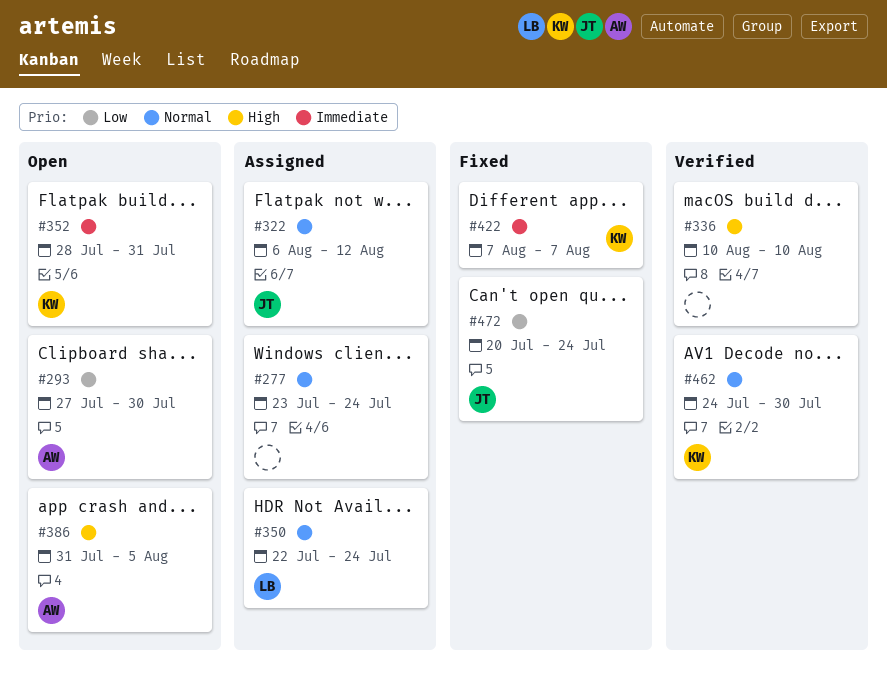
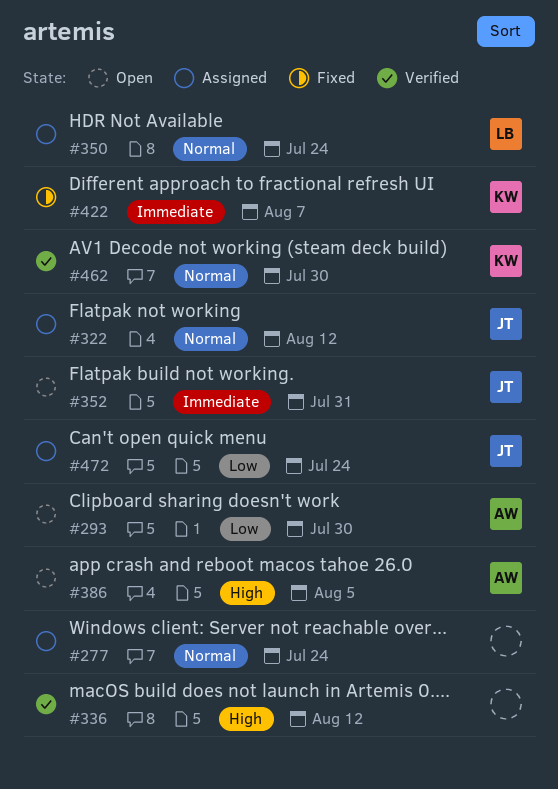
#336, due: Aug 10 -> Aug 12
#352, owner: KW -> JT
#472, status: Fixed -> Assigned

